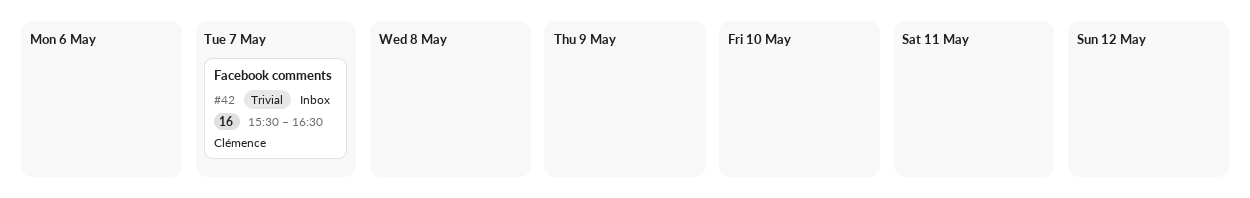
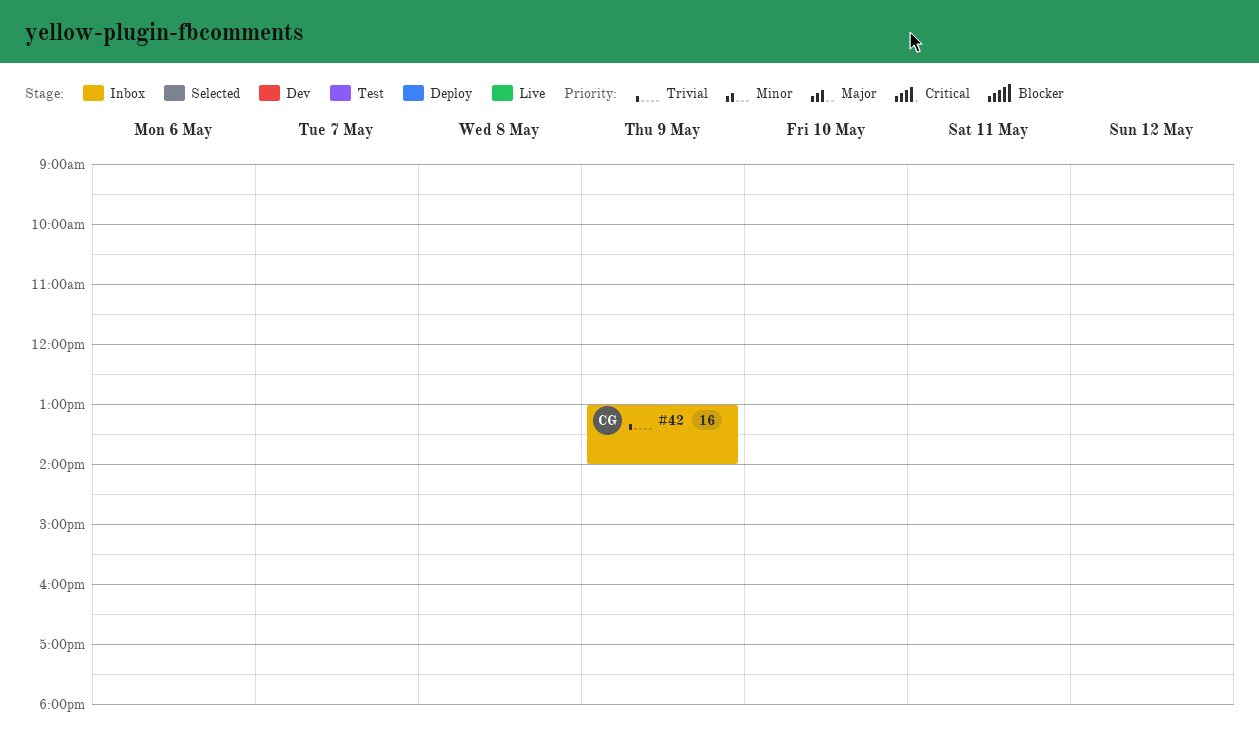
#42, day: May 7 -> May 9
#42, begins: 15:30 -> 13:00
#42, ends: 16:30 -> 14:00

